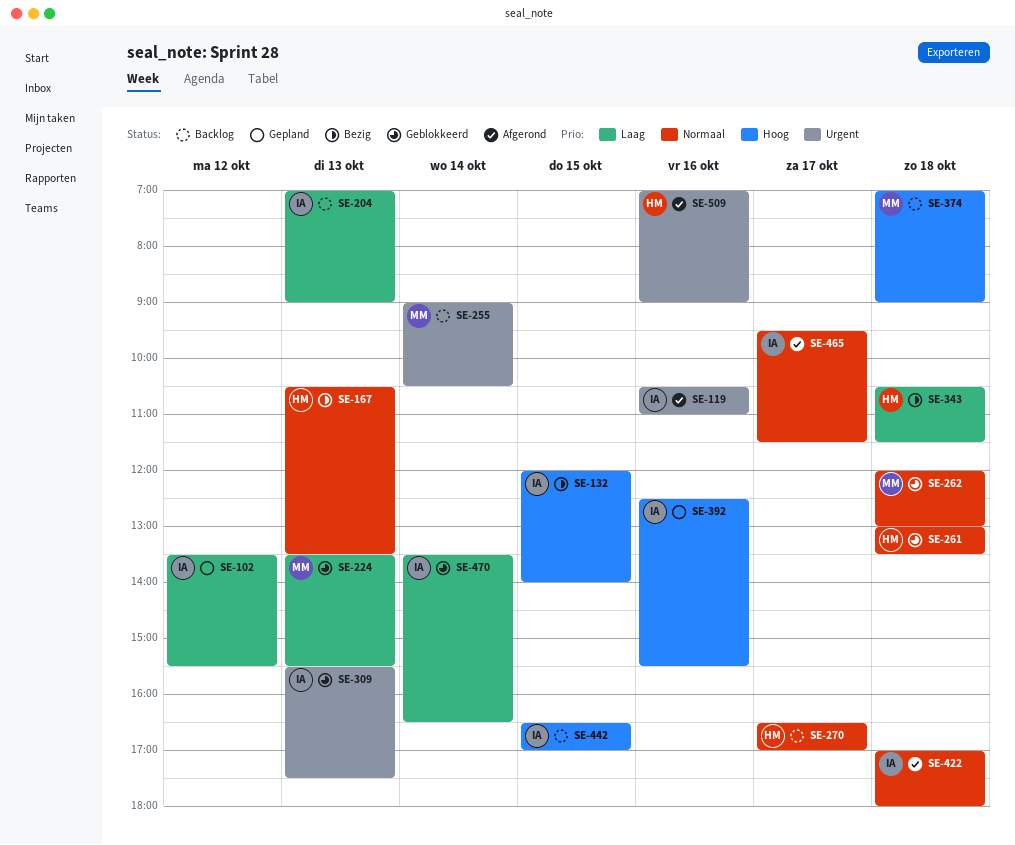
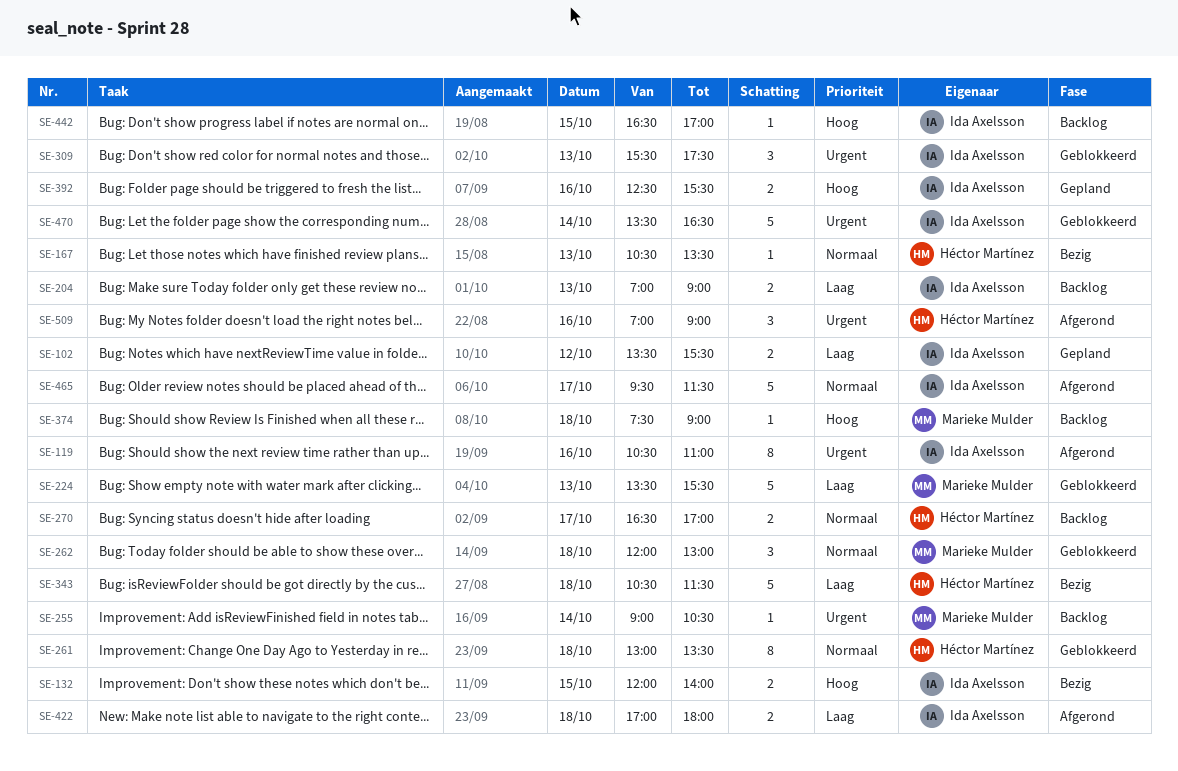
SE-374, begins: 07:00 -> 07:30
SE-422, priority: Normaal -> Laag
SE-470, priority: Laag -> Urgent

